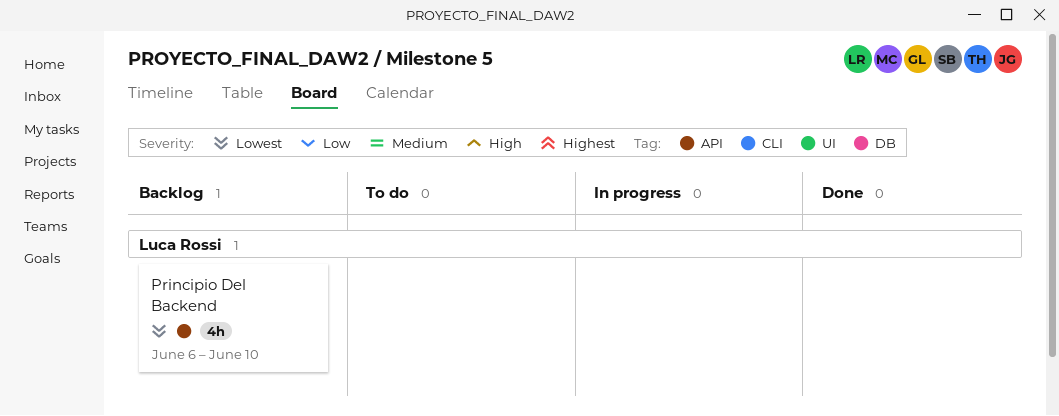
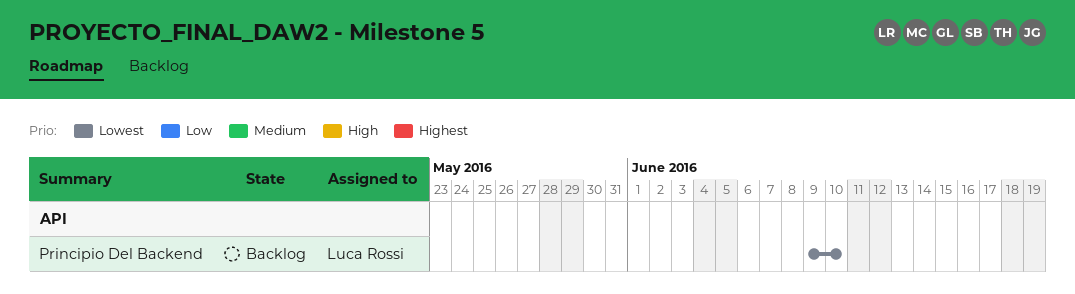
Principio Del Backend, start: Jun 6 -> Jun 9

